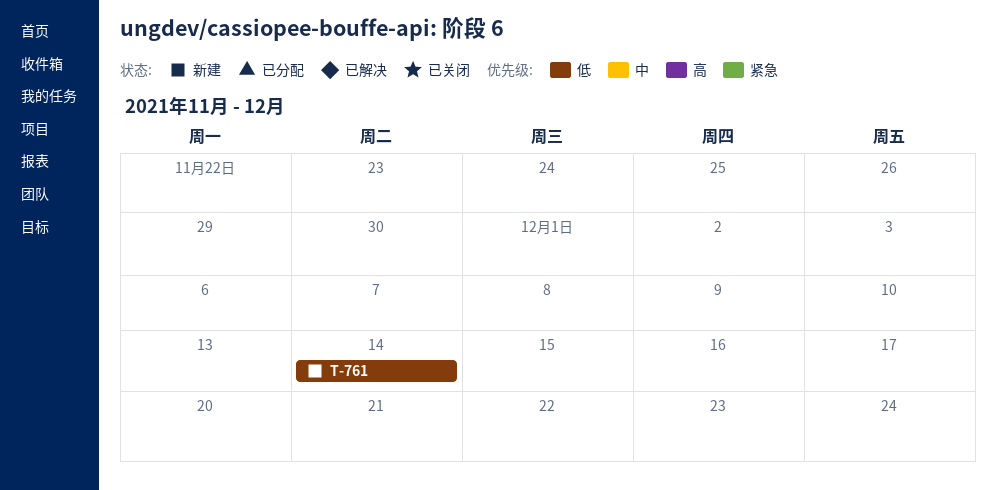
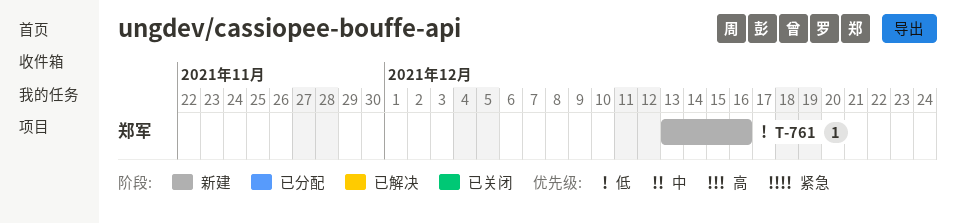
T-761, start: Dec 14 -> Dec 13
T-761, due: Dec 14 -> Dec 16

